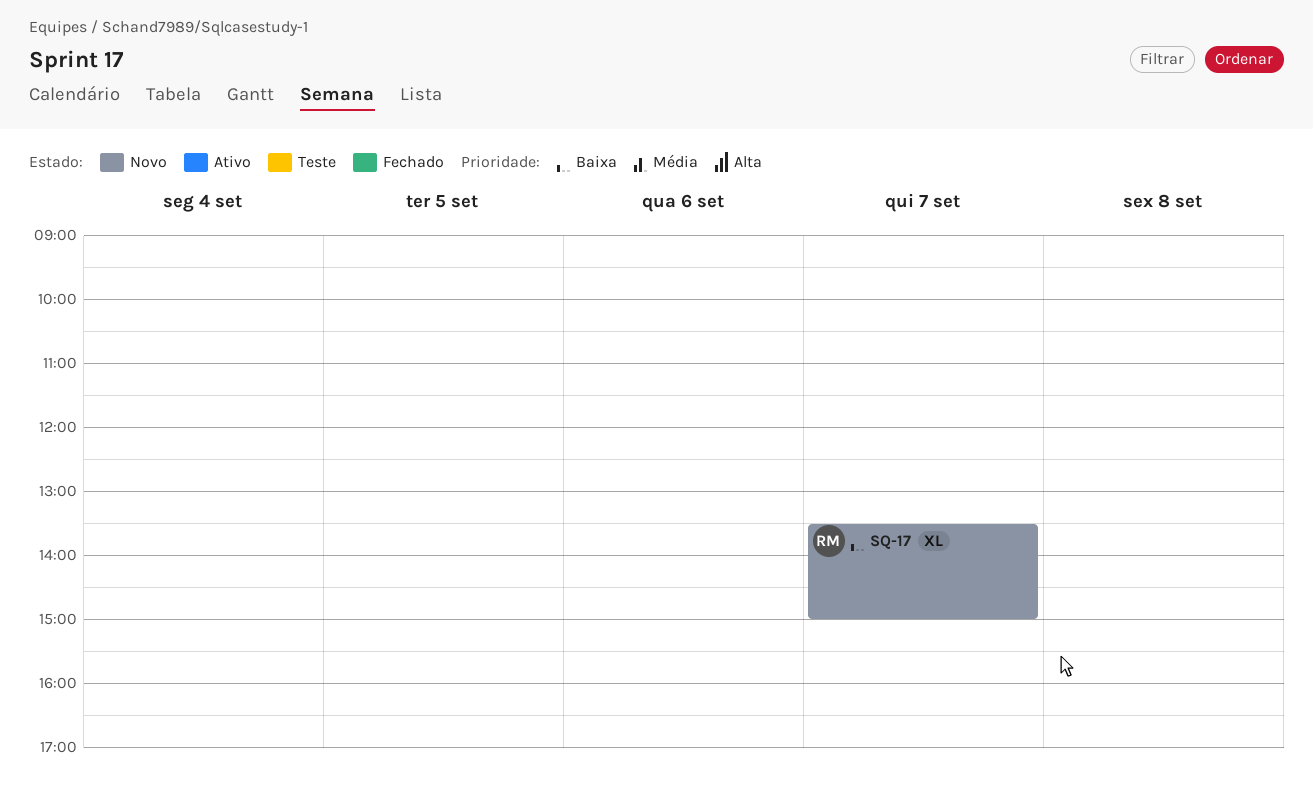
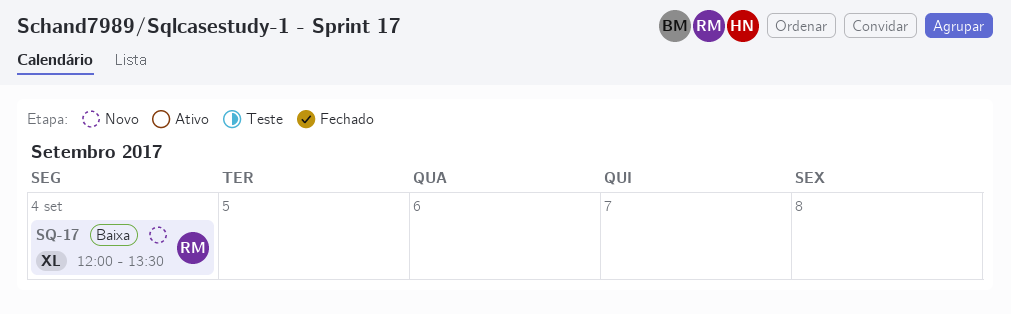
SQ-17, day: Sep 7 -> Sep 4
SQ-17, begins: 13:30 -> 12:00
SQ-17, ends: 15:00 -> 13:30

